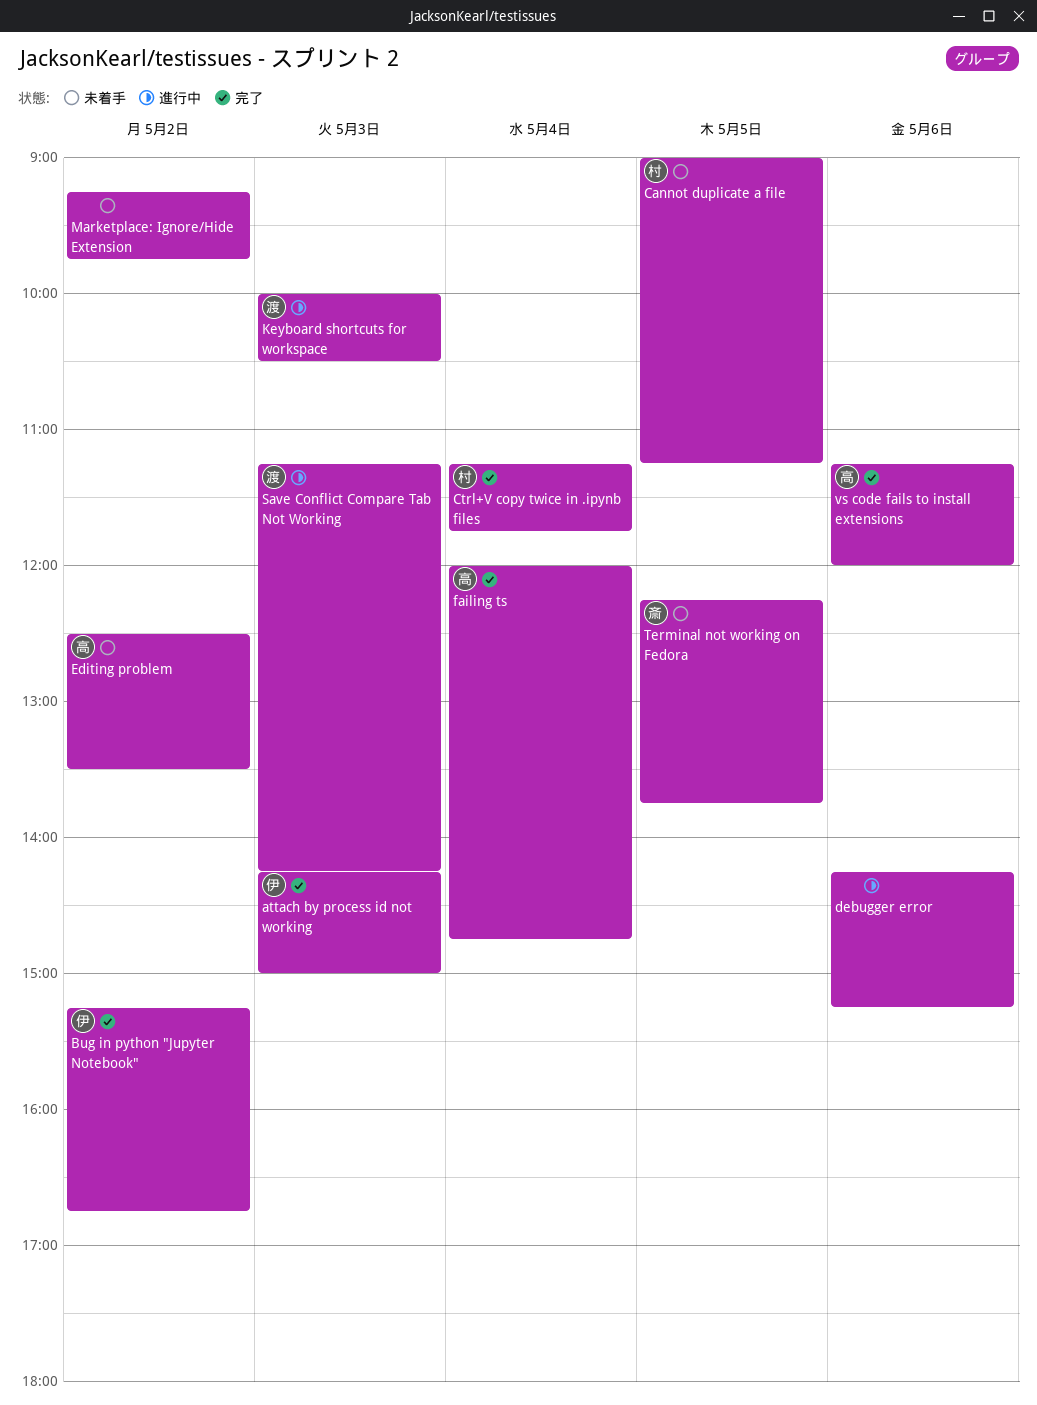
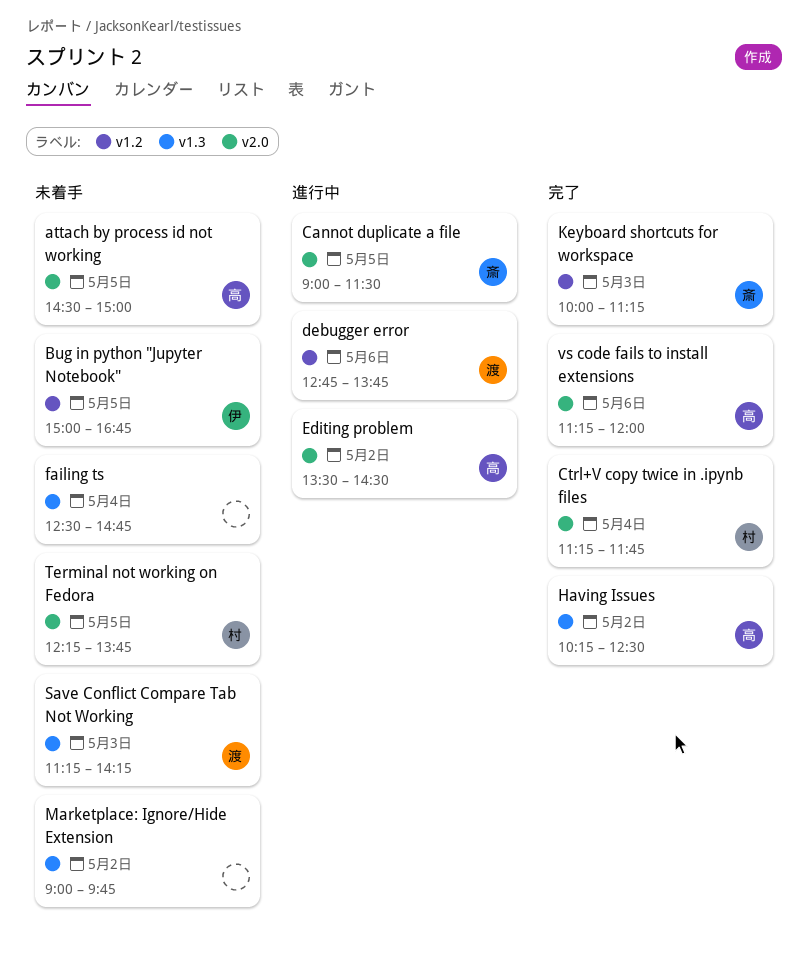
attach by process id not working, status: 完了 -> 未着手
attach by process id not working, owner: 伊 -> 高
attach by process id not working, day: May 3 -> May 5
attach by process id not working, begins: 14:15 -> 14:30
Bug in python "Jupyter Notebook", status: 完了 -> 未着手
Bug in python "Jupyter Notebook", day: May 2 -> May 5
Bug in python "Jupyter Notebook", begins: 15:15 -> 15:00
Cannot duplicate a file, status: 未着手 -> 進行中
Cannot duplicate a file, owner: 村 -> 斎
Cannot duplicate a file, ends: 11:15 -> 11:30
debugger error, owner: none -> 渡
debugger error, begins: 14:15 -> 12:45
debugger error, ends: 15:15 -> 13:45
Editing problem, status: 未着手 -> 進行中
Editing problem, begins: 12:30 -> 13:30
Editing problem, ends: 13:30 -> 14:30
failing ts, status: 完了 -> 未着手
failing ts, owner: 高 -> none
failing ts, begins: 12:00 -> 12:30
Having Issues: none -> present
Keyboard shortcuts for workspace, status: 進行中 -> 完了
Keyboard shortcuts for workspace, owner: 渡 -> 斎
Keyboard shortcuts for workspace, ends: 10:30 -> 11:15
Marketplace: Ignore/Hide Extension, begins: 09:15 -> 09:00
Save Conflict Compare Tab Not Working, status: 進行中 -> 未着手
Terminal not working on Fedora, owner: 斎 -> 村

